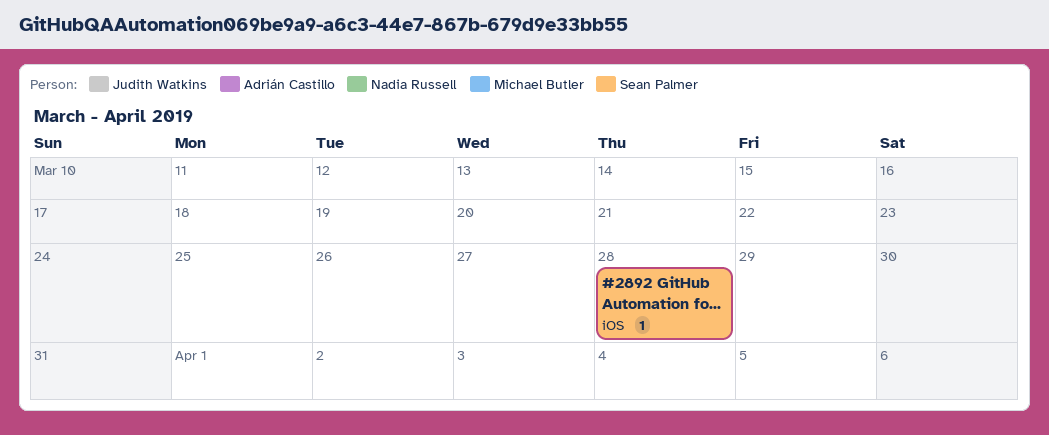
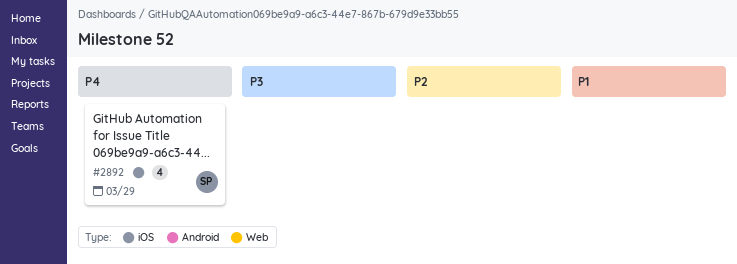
#2892, estimate: 1 -> 4
#2892, due: Mar 28 -> Mar 29

